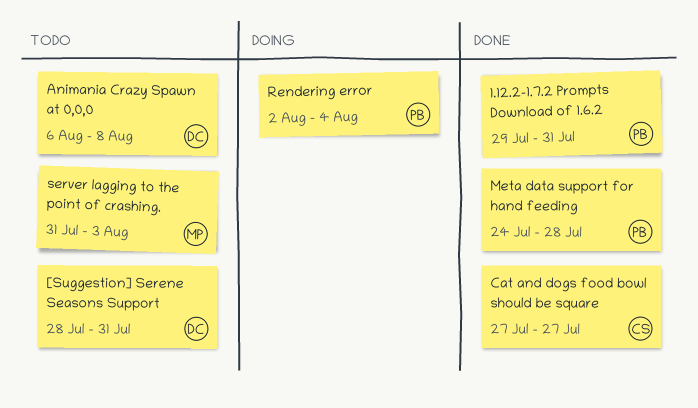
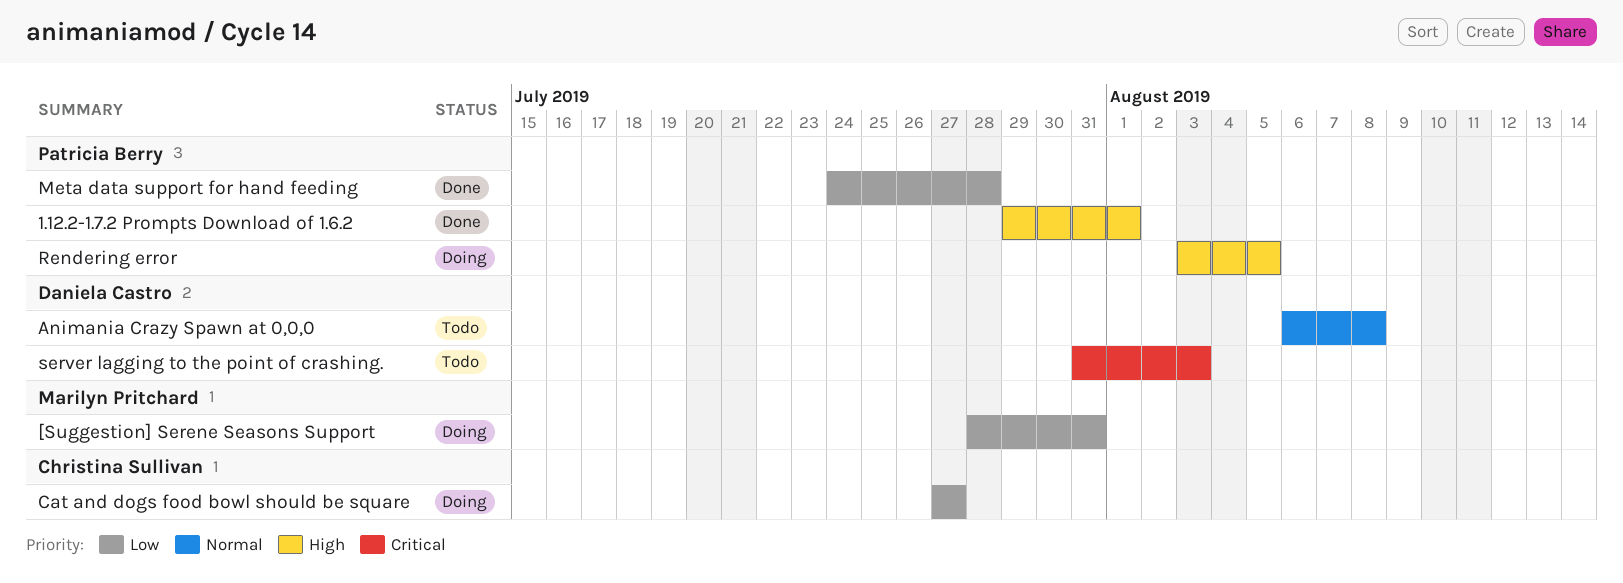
1.12.2-1.7.2 Prompts Download of 1.6.2, due: Jul 31 -> Aug 1
[Suggestion] Serene Seasons Support, status: Todo -> Doing
[Suggestion] Serene Seasons Support, owner: Daniela Castro -> Marilyn Pritchard
Cat and dogs food bowl should be square, status: Done -> Doing
Rendering error, start: Aug 2 -> Aug 3
Rendering error, due: Aug 4 -> Aug 5
server lagging to the point of crashing., owner: Marilyn Pritchard -> Daniela Castro

